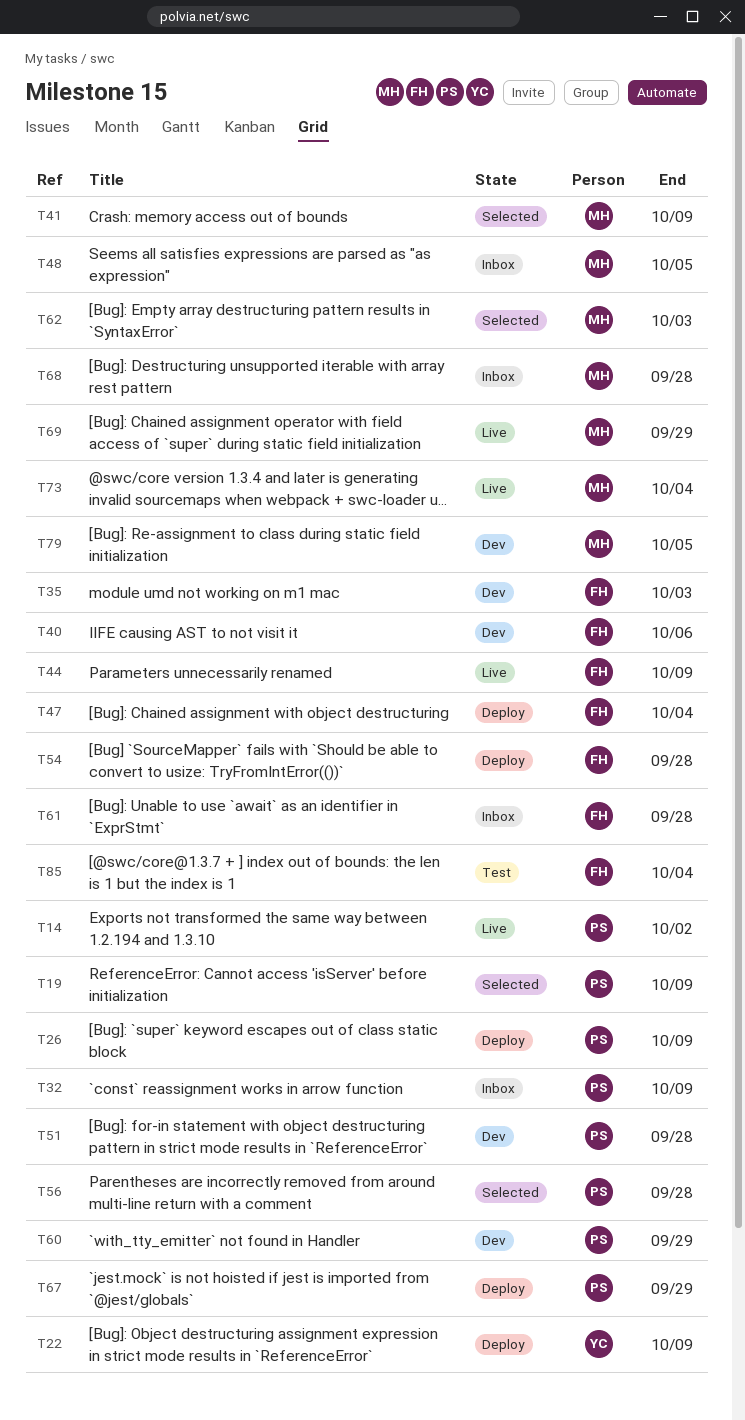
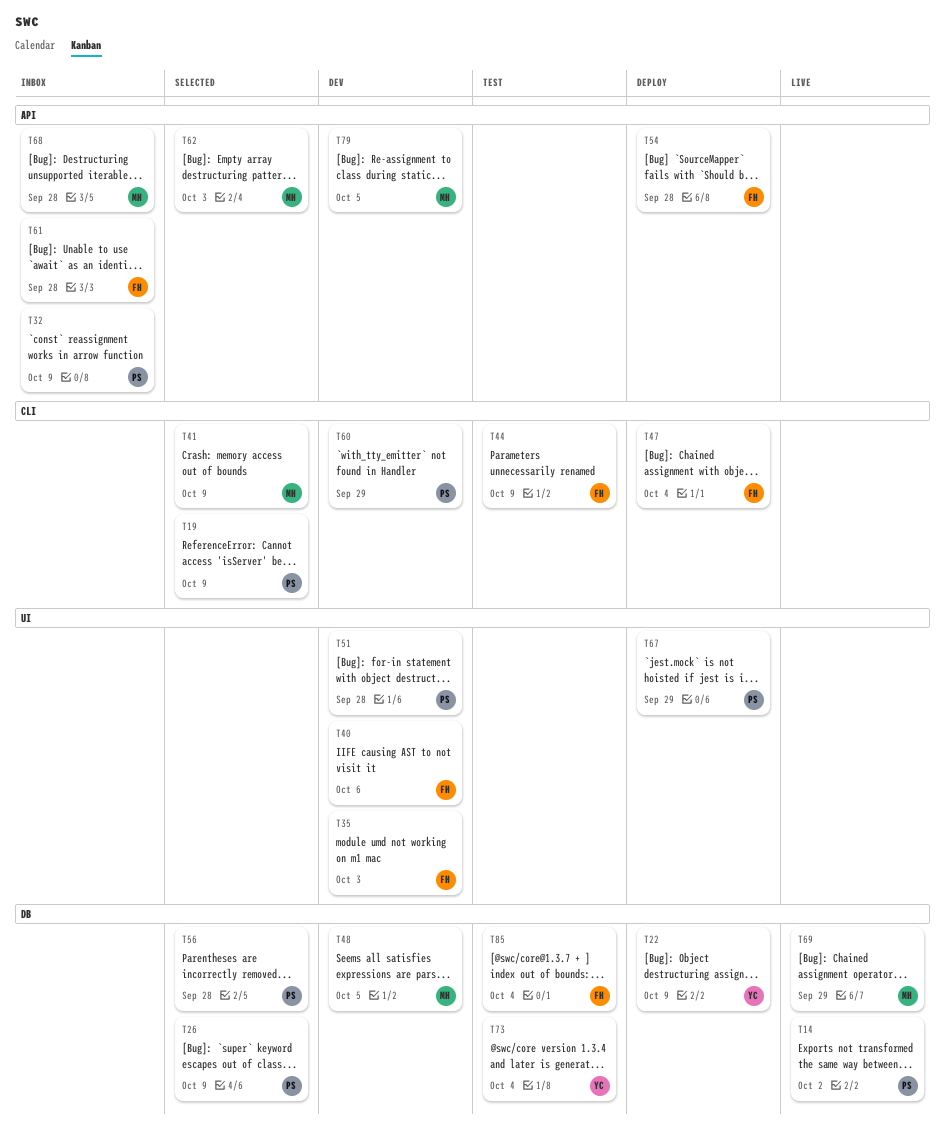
T26, status: Deploy -> Selected
T44, status: Live -> Test
T48, status: Inbox -> Dev
T73, status: Live -> Test
T73, owner: MH -> YC

